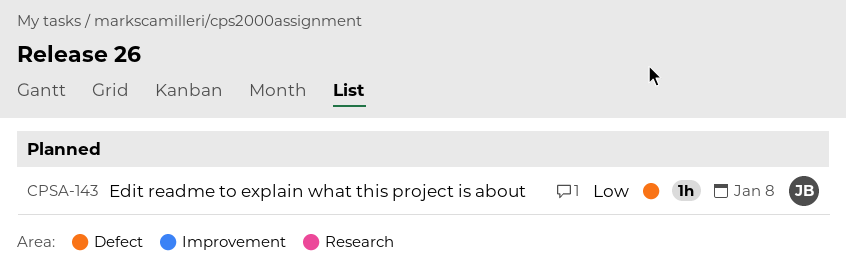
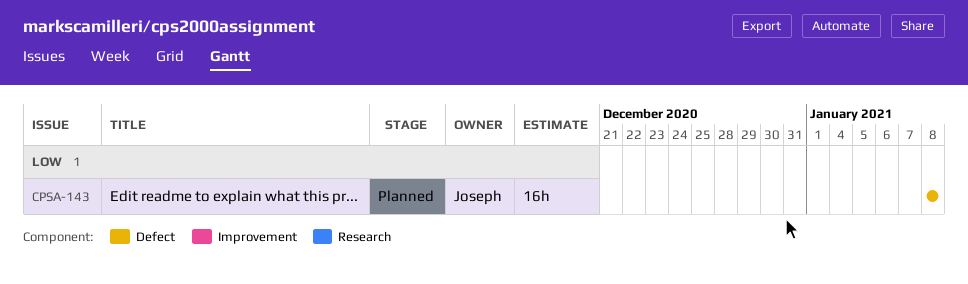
CPSA-143, estimate: 1h -> 16h

